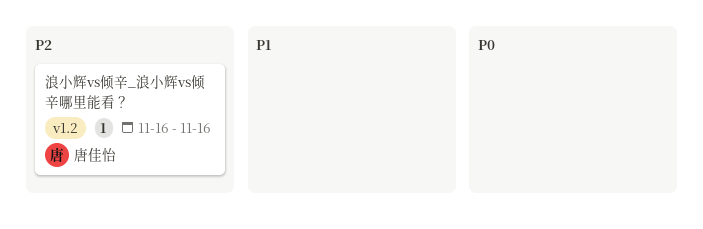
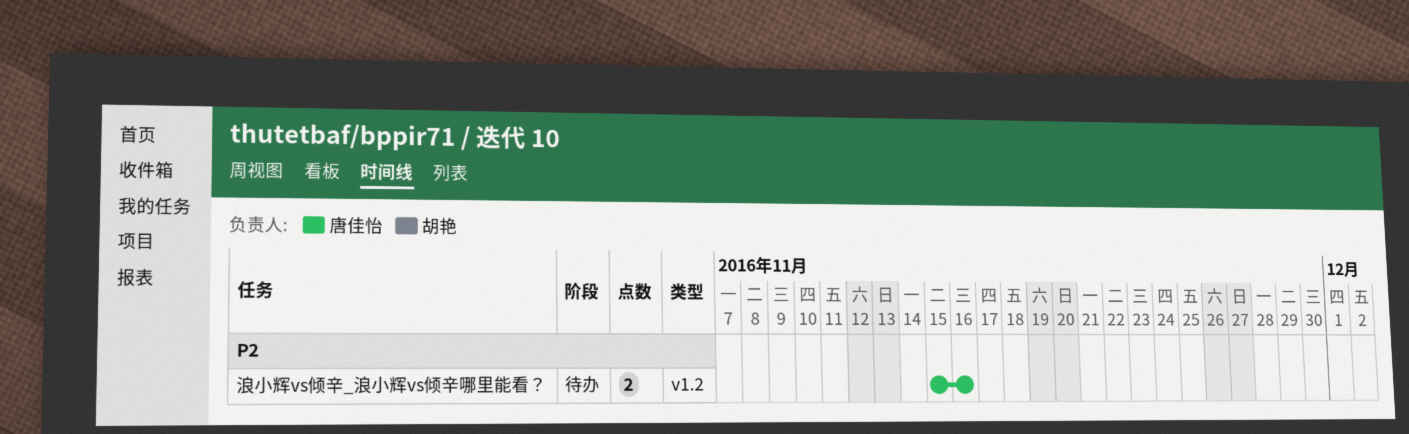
浪小辉vs倾辛_浪小辉vs倾辛哪里能看？, estimate: 1 -> 2
浪小辉vs倾辛_浪小辉vs倾辛哪里能看？, start: Nov 16 -> Nov 15

